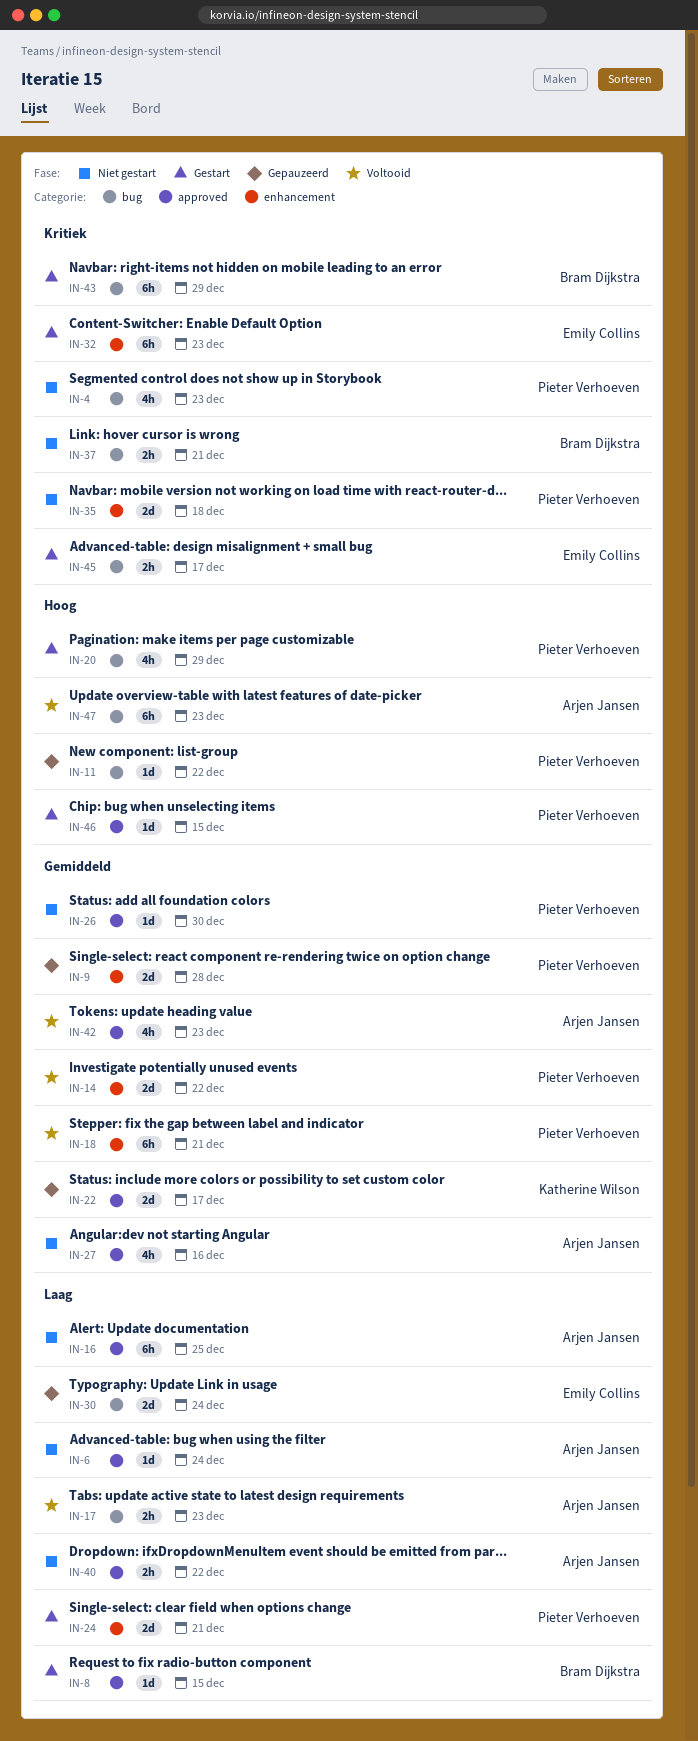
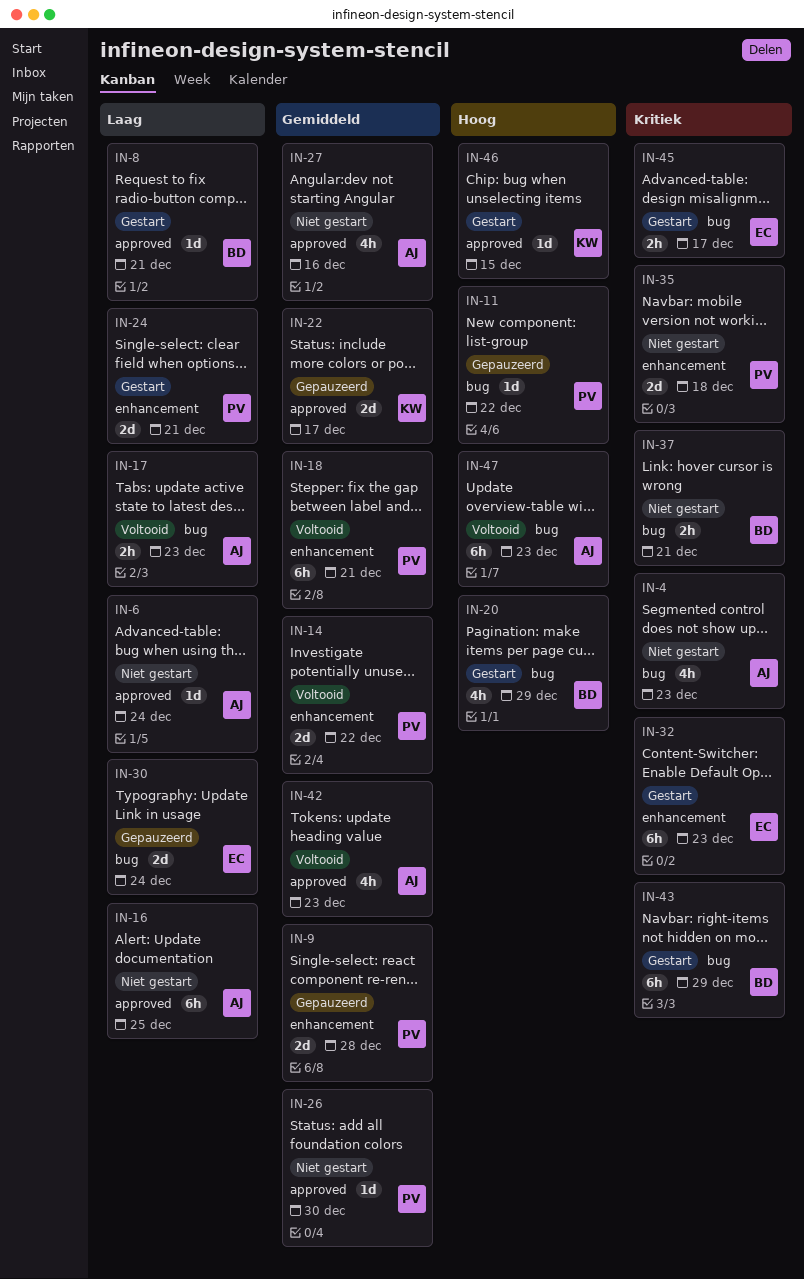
IN-4, owner: Pieter Verhoeven -> Arjen Jansen
IN-8, due: Dec 15 -> Dec 21
IN-20, owner: Pieter Verhoeven -> Bram Dijkstra
IN-40: present -> none
IN-46, owner: Pieter Verhoeven -> Katherine Wilson

